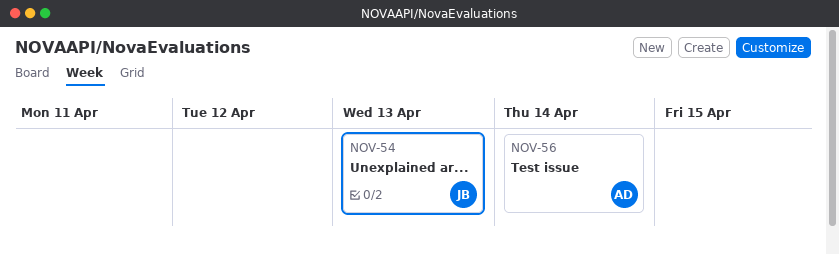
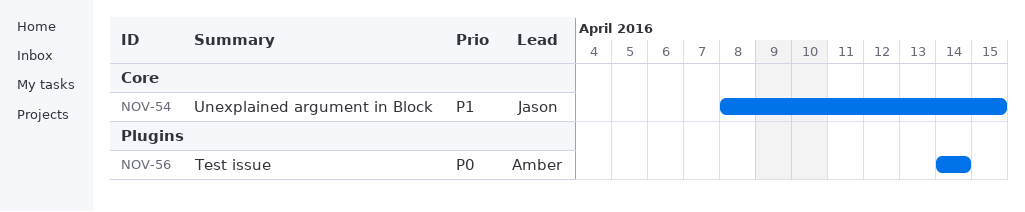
NOV-54, due: Apr 13 -> Apr 15

